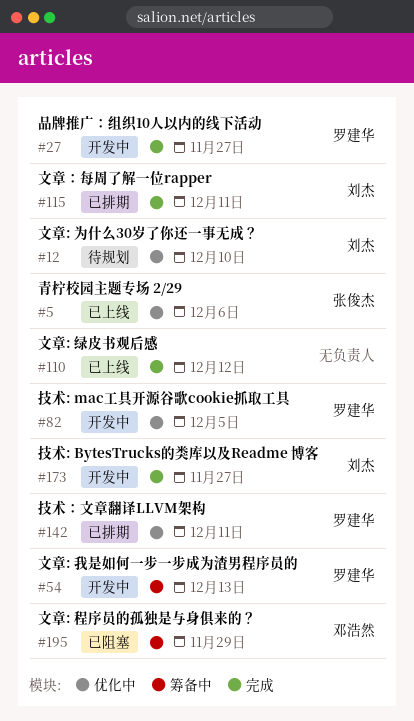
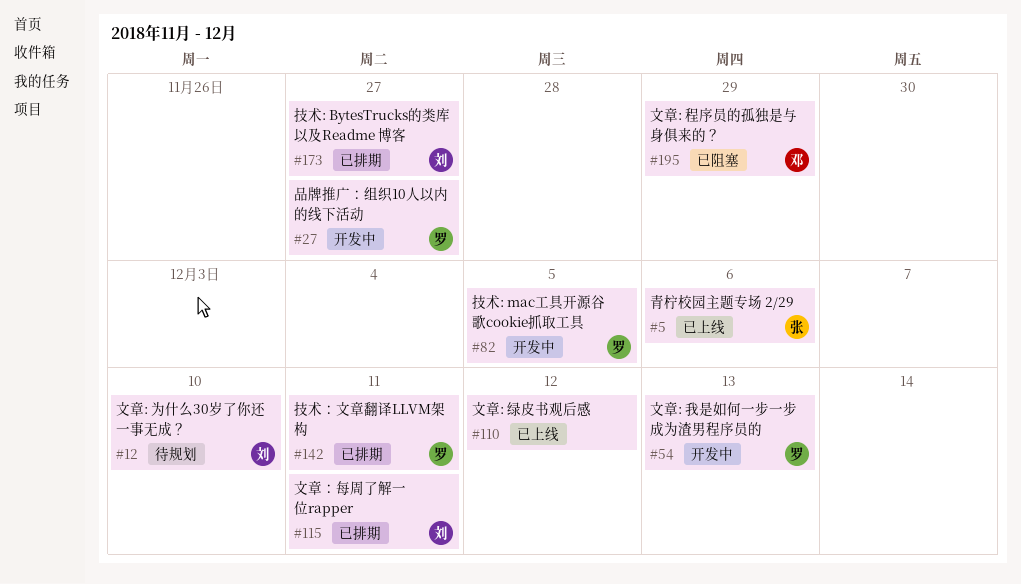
#173, status: 开发中 -> 已排期

